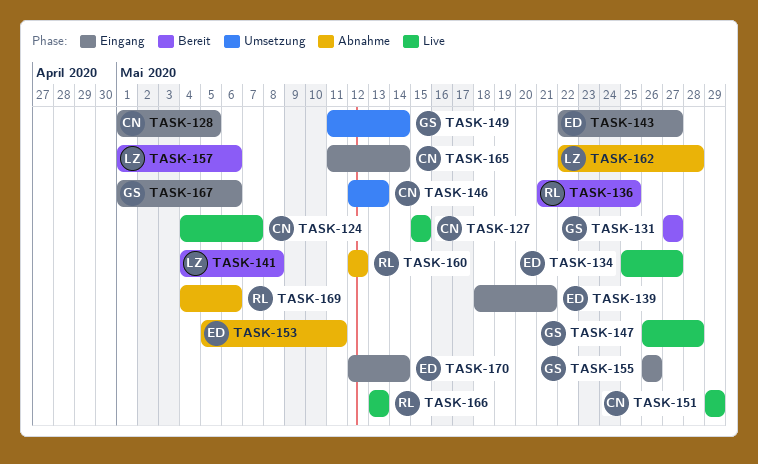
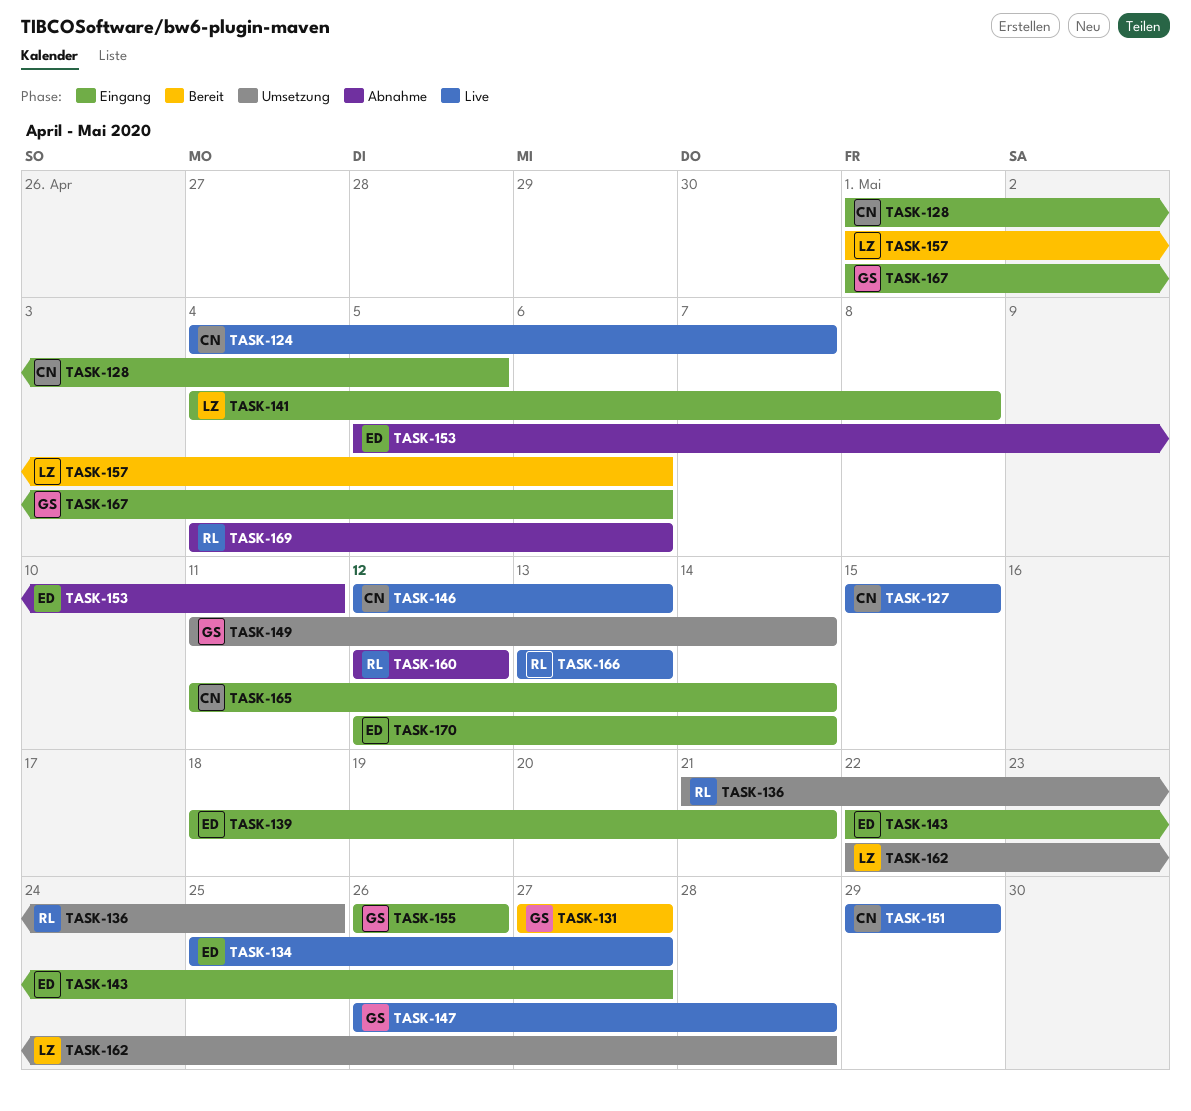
TASK-136, status: Bereit -> Umsetzung
TASK-141, status: Bereit -> Eingang
TASK-146, status: Umsetzung -> Live
TASK-162, status: Abnahme -> Umsetzung

